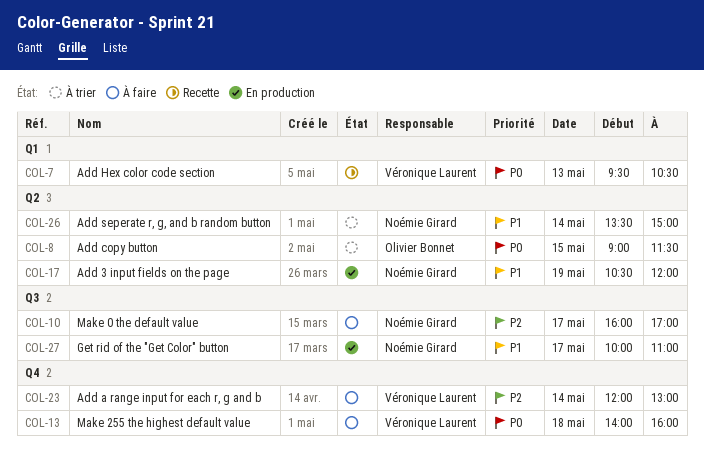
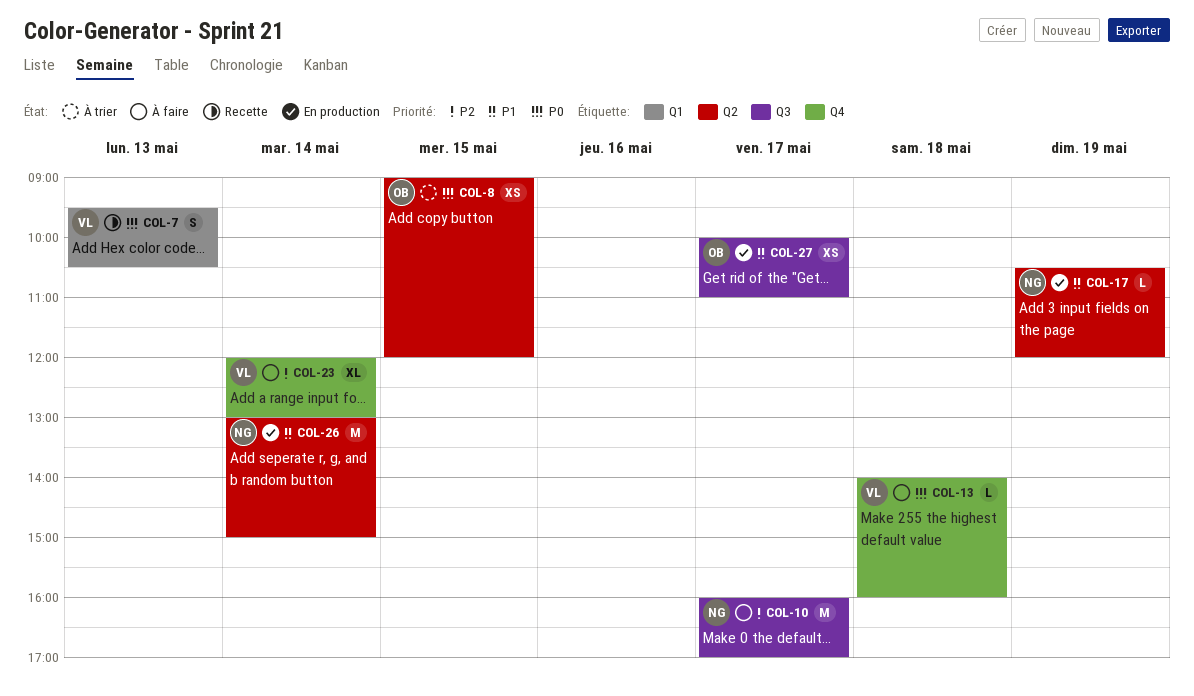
COL-8, ends: 11:30 -> 12:00
COL-26, status: À trier -> En production
COL-26, begins: 13:30 -> 13:00
COL-27, owner: Noémie Girard -> Olivier Bonnet

